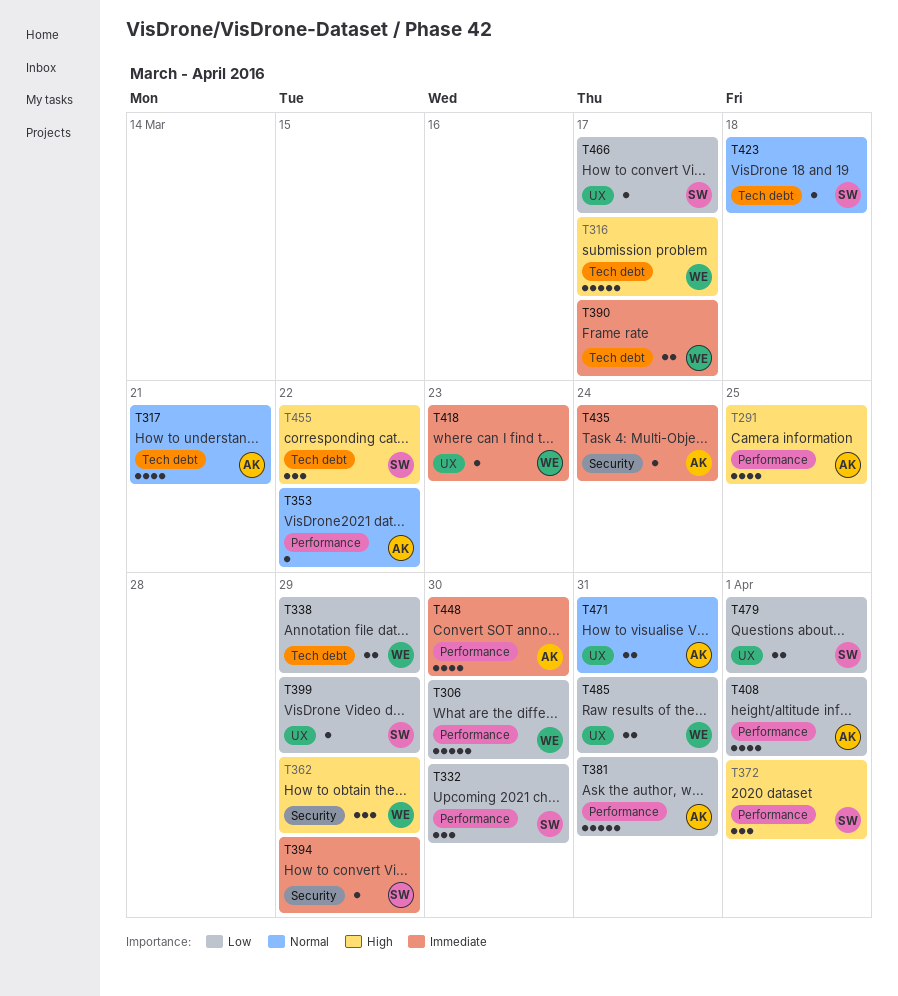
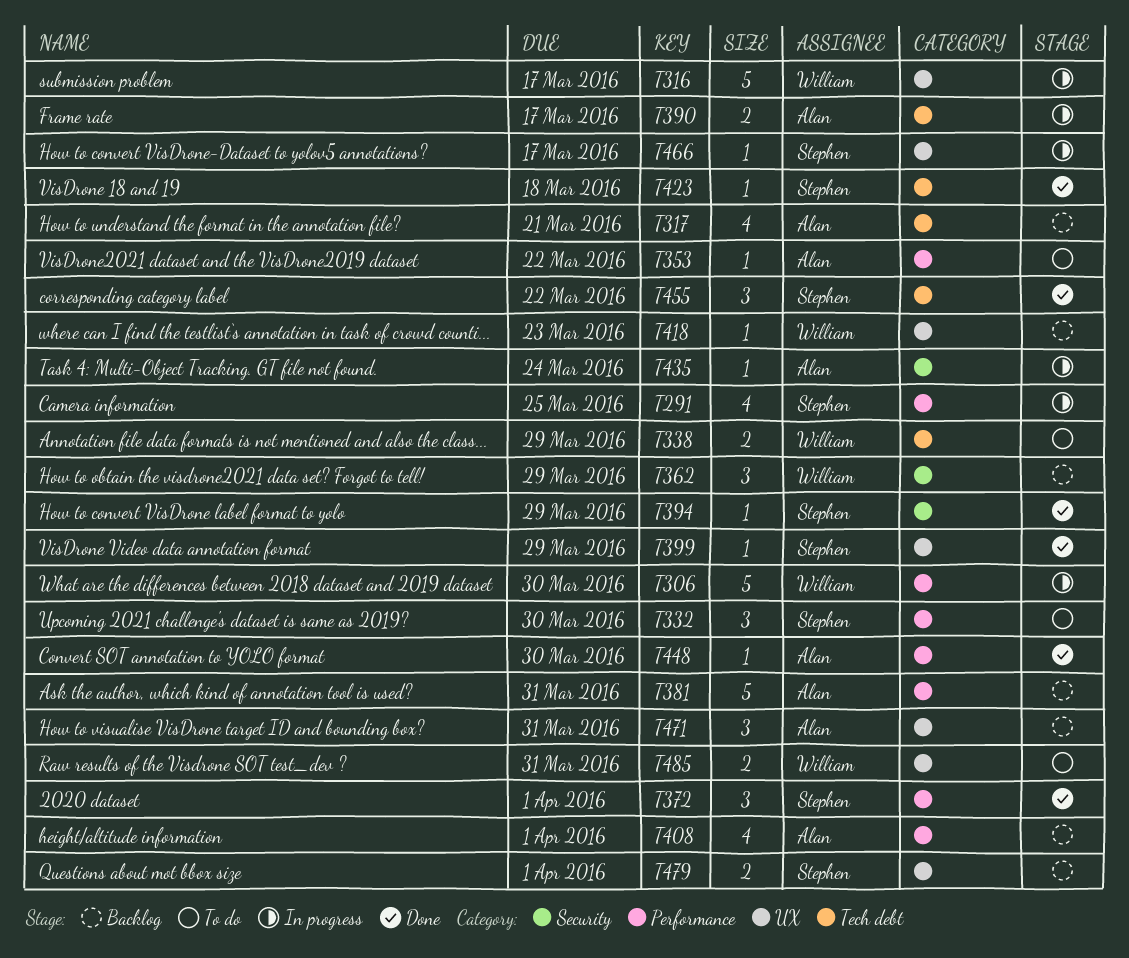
T291, owner: Alan -> Stephen
T316, label: Tech debt -> UX
T390, owner: William -> Alan
T448, estimate: 4 -> 1
T471, estimate: 2 -> 3

